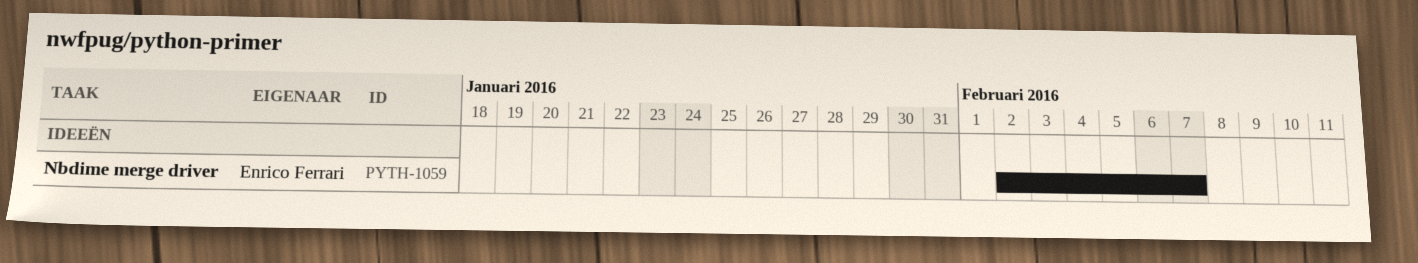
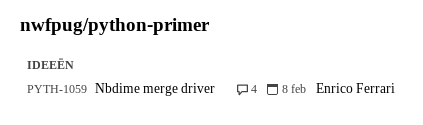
PYTH-1059, due: Feb 7 -> Feb 8

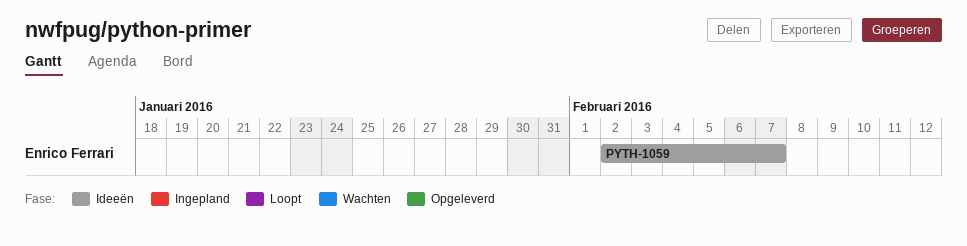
PYTH-1059, due: Feb 8 -> Feb 7

